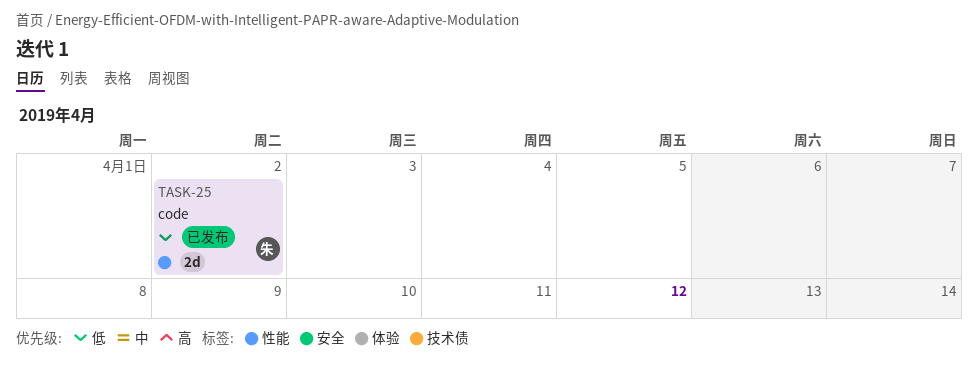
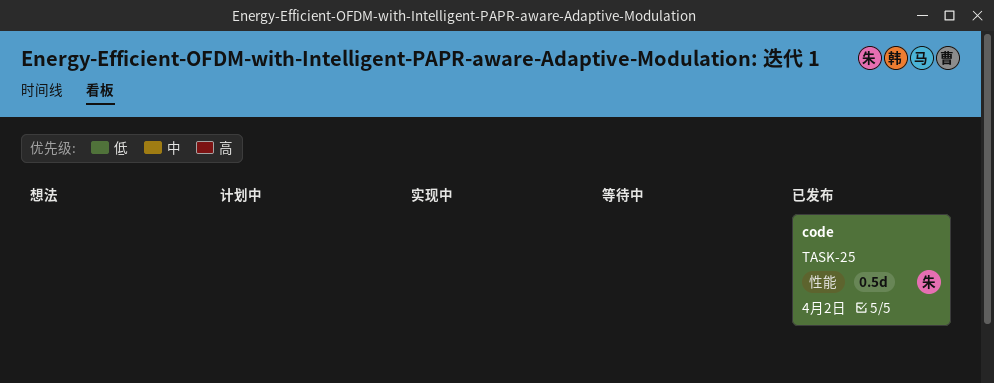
TASK-25, estimate: 2d -> 0.5d

